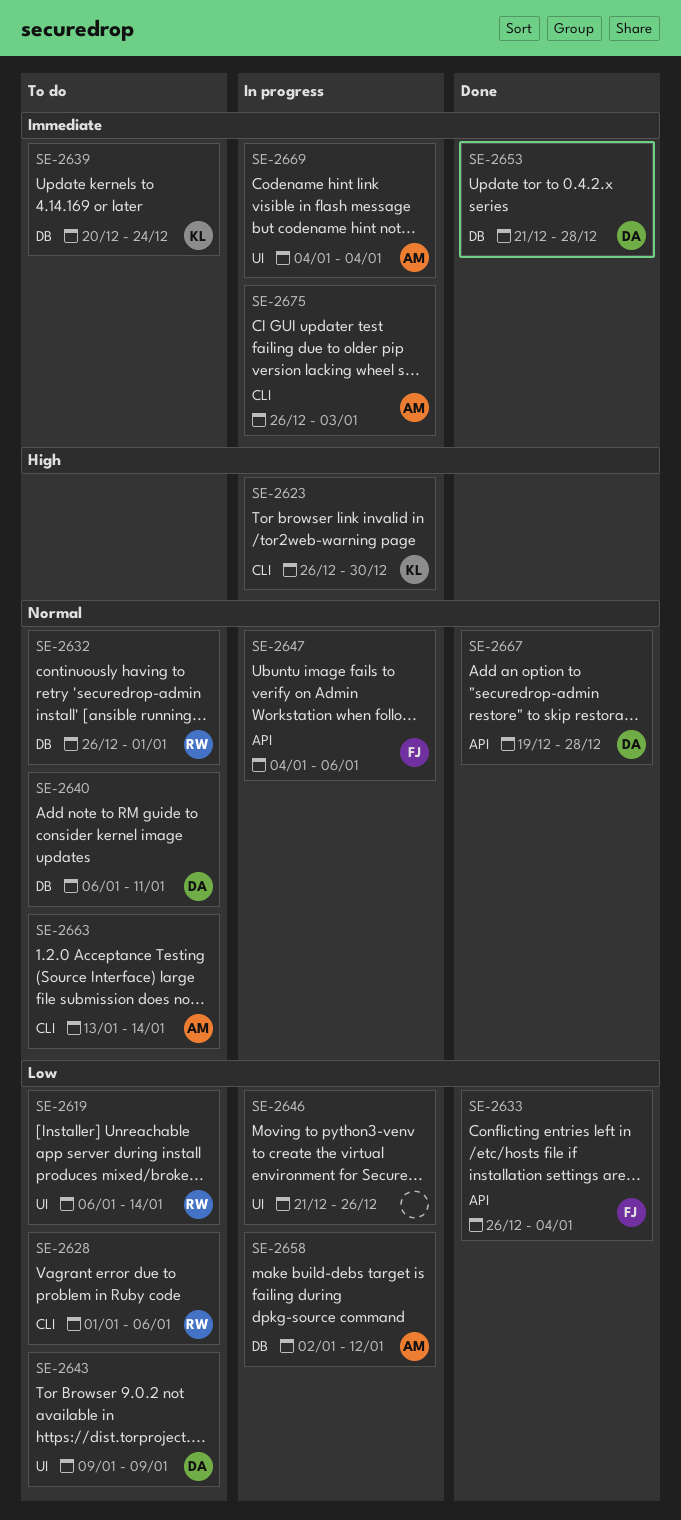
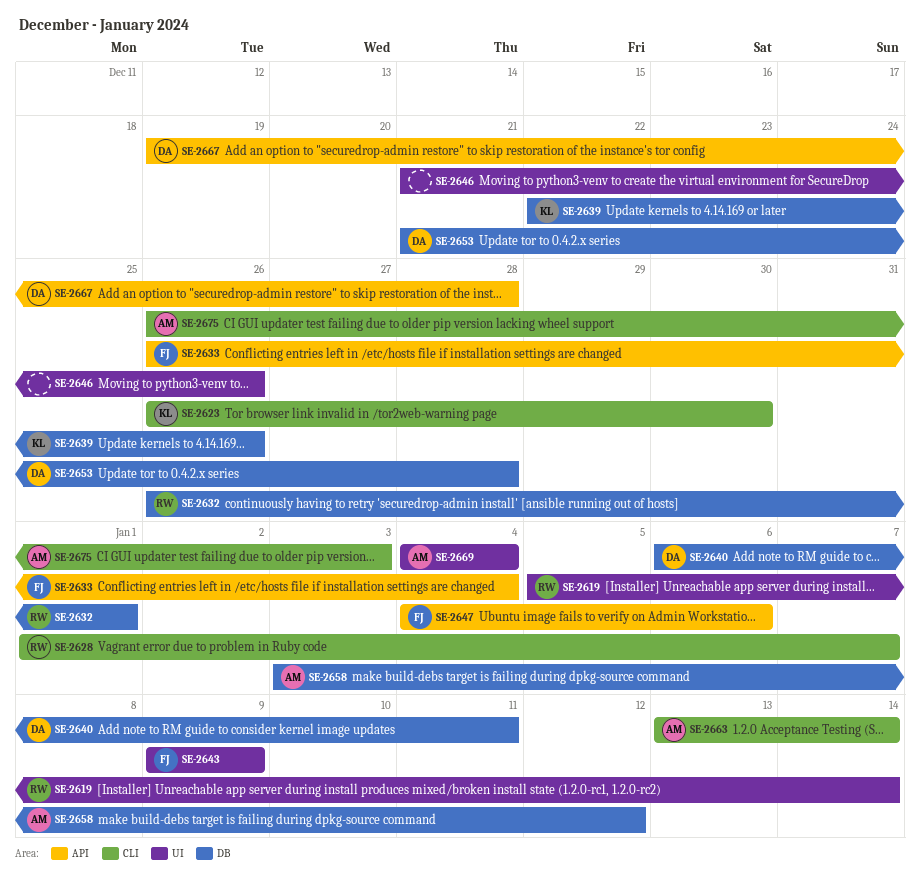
SE-2619, start: Jan 6 -> Jan 5
SE-2628, due: Jan 6 -> Jan 7
SE-2639, start: Dec 20 -> Dec 22
SE-2639, due: Dec 24 -> Dec 26
SE-2643, owner: DA -> FJ
SE-2658, start: Jan 2 -> Jan 3

